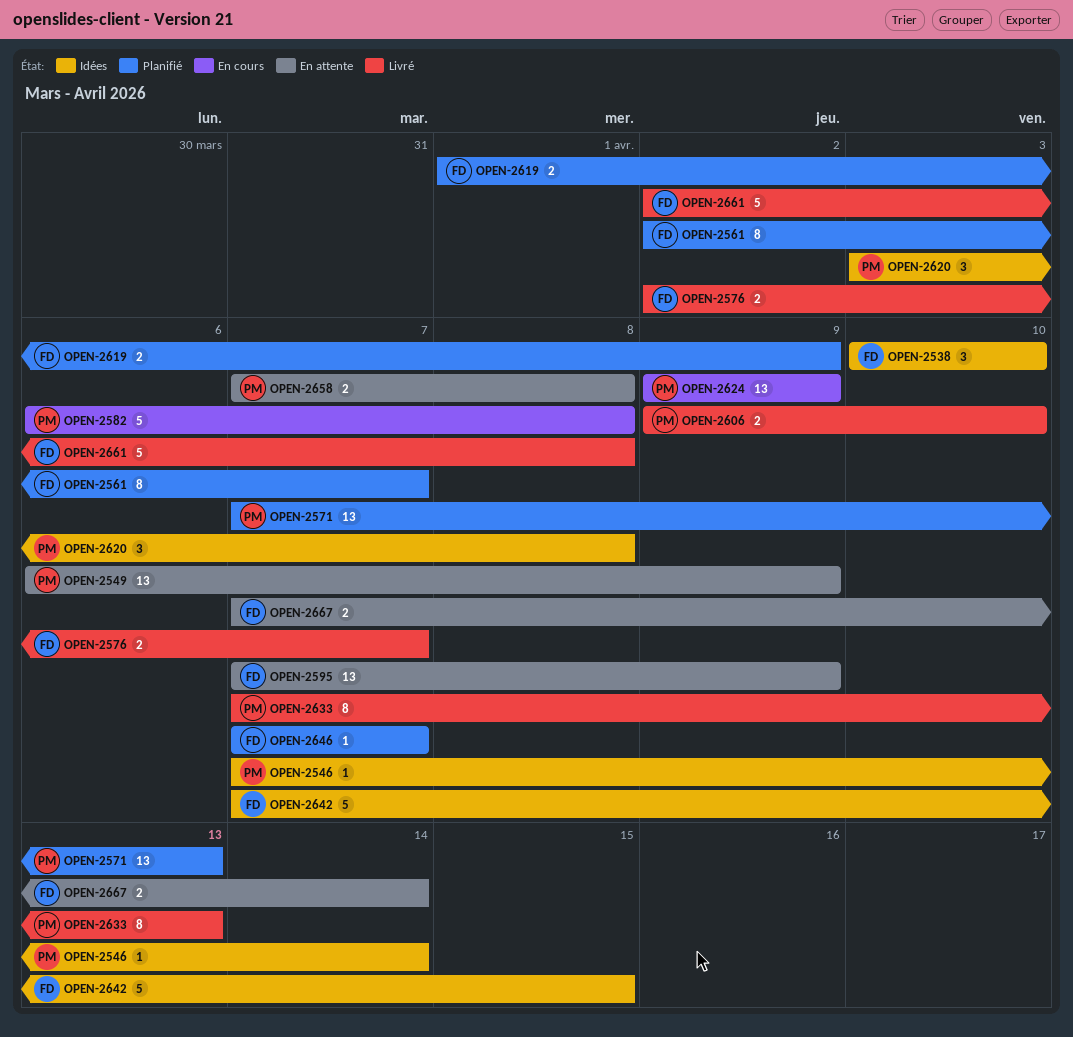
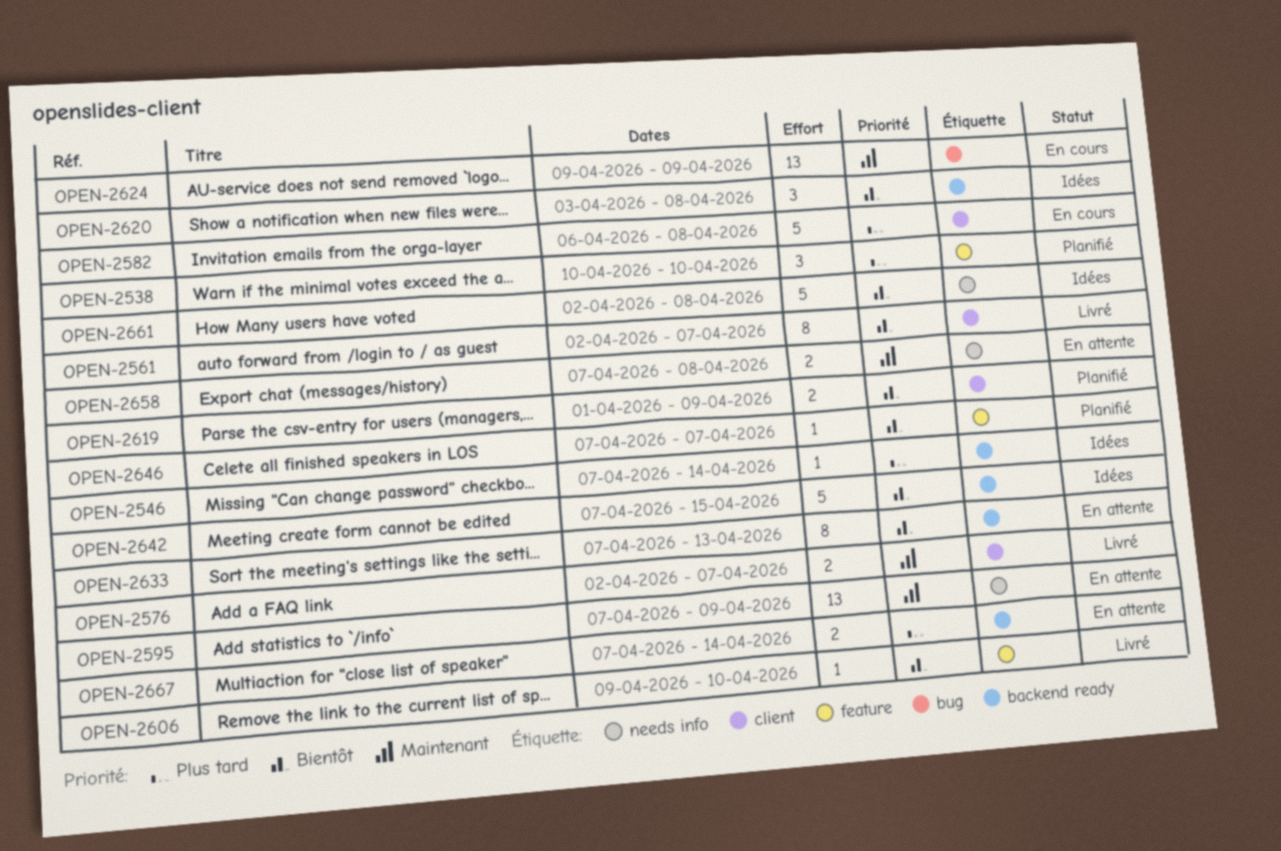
OPEN-2538, status: Idées -> Planifié
OPEN-2549: present -> none
OPEN-2561, status: Planifié -> Livré
OPEN-2571: present -> none
OPEN-2606, estimate: 2 -> 1
OPEN-2633, status: Livré -> En attente
OPEN-2661, status: Livré -> Idées

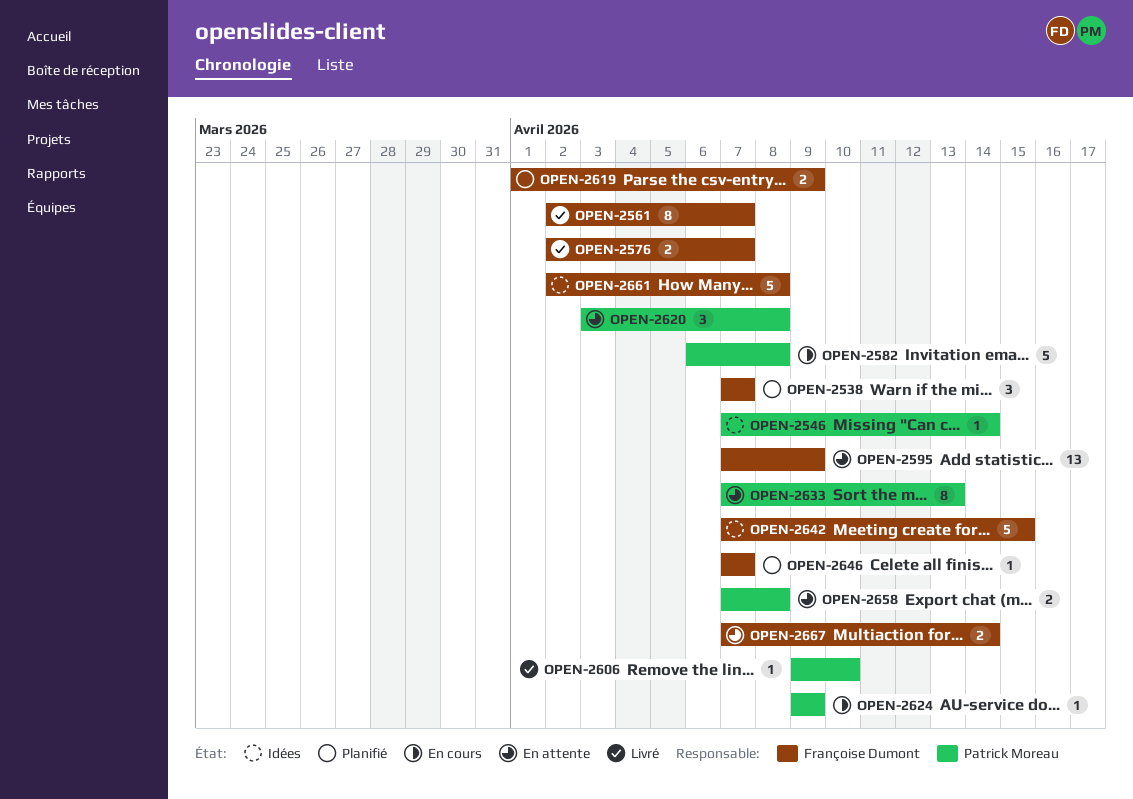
OPEN-2538, start: Apr 10 -> Apr 7
OPEN-2538, due: Apr 10 -> Apr 7
OPEN-2620, status: Idées -> En attente
OPEN-2624, estimate: 13 -> 1

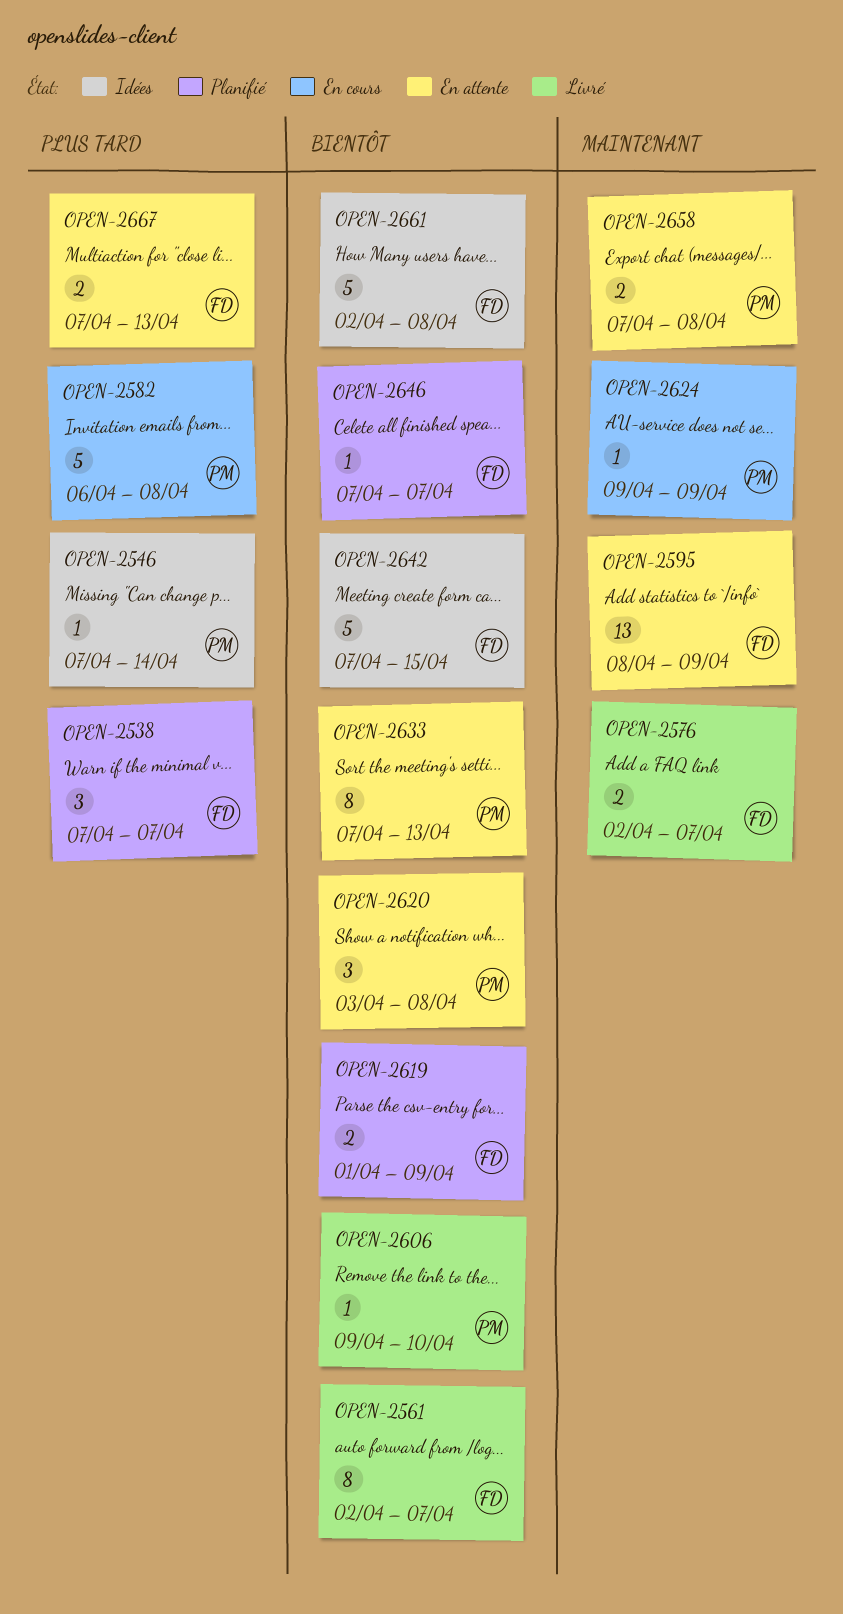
OPEN-2595, start: Apr 7 -> Apr 8
OPEN-2667, due: Apr 14 -> Apr 13

